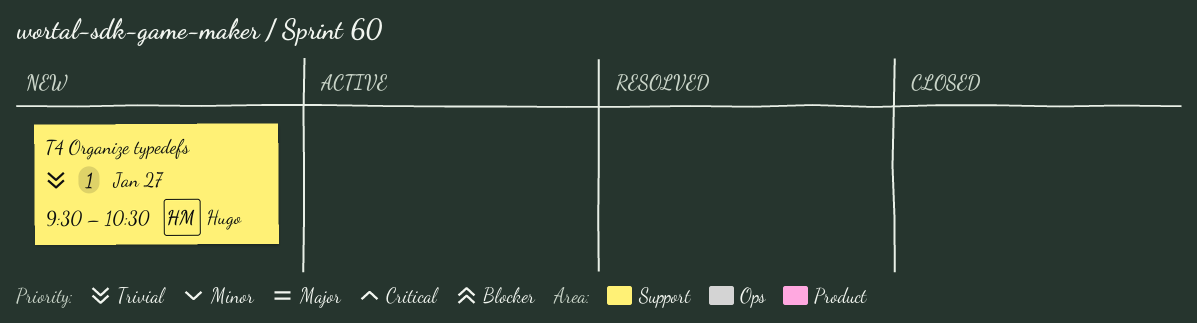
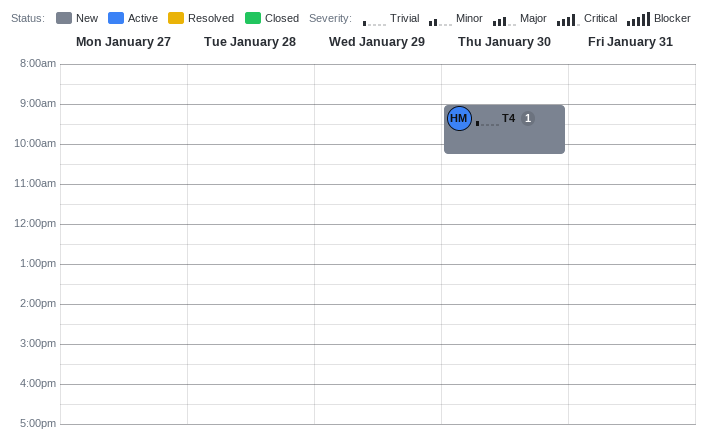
T4, day: Jan 27 -> Jan 30
T4, begins: 09:30 -> 09:00
T4, ends: 10:30 -> 10:15

